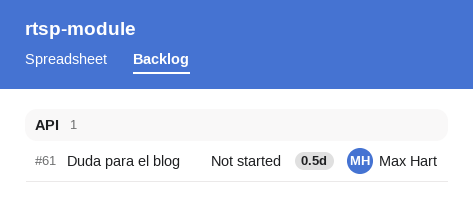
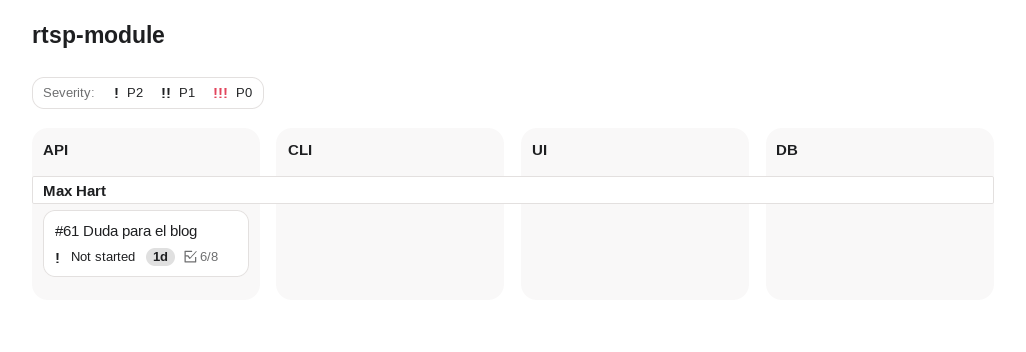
#61, estimate: 0.5d -> 1d

